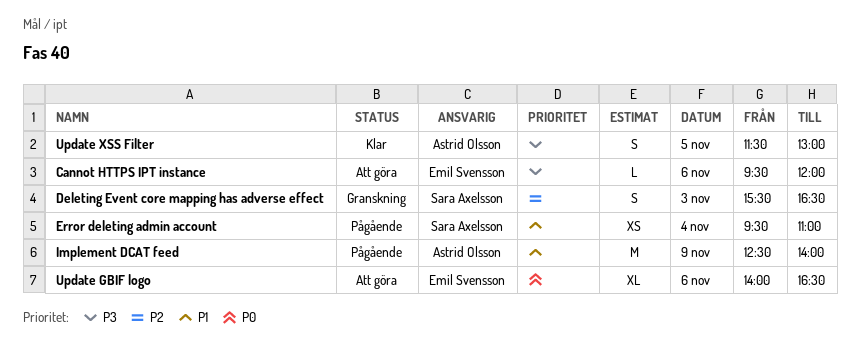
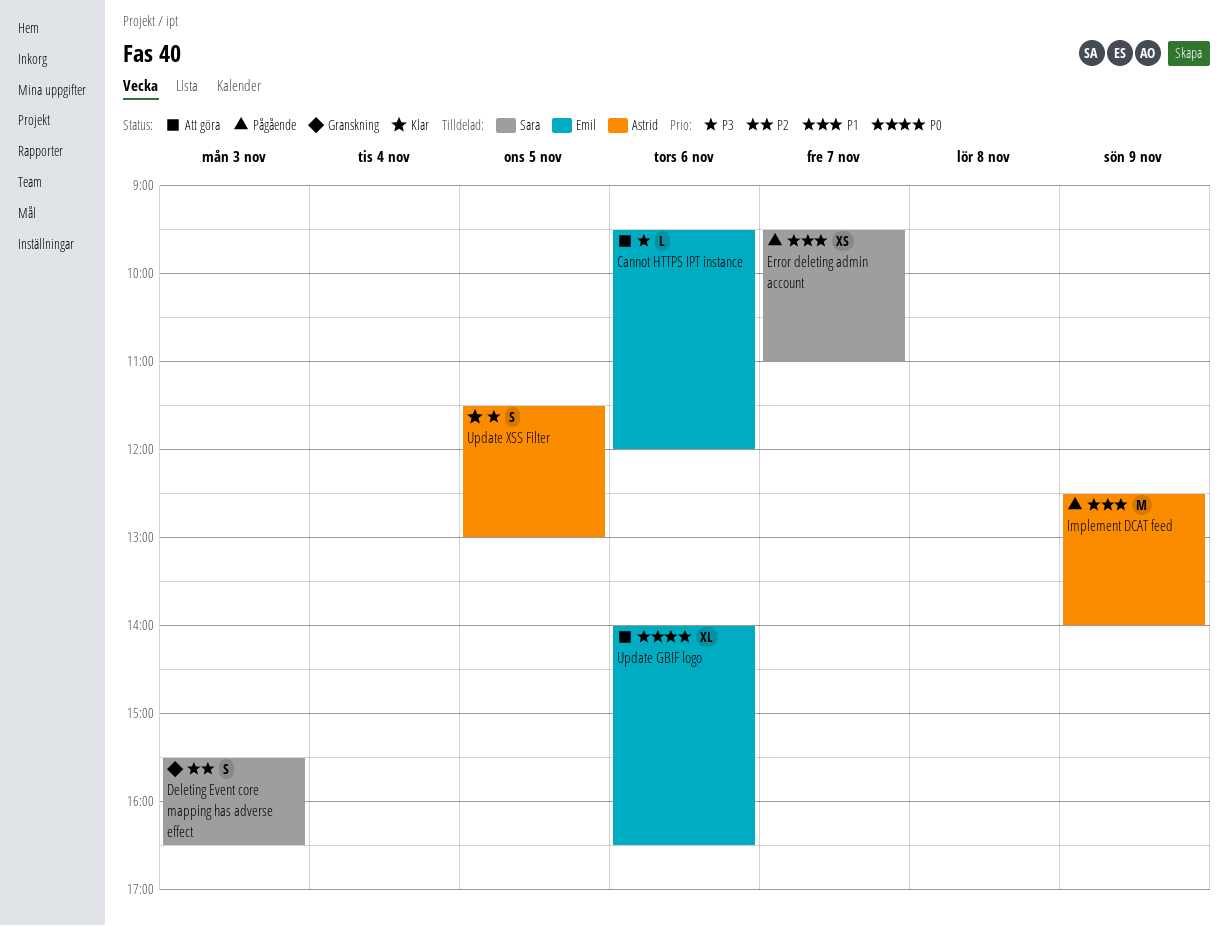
Error deleting admin account, day: Nov 4 -> Nov 7

